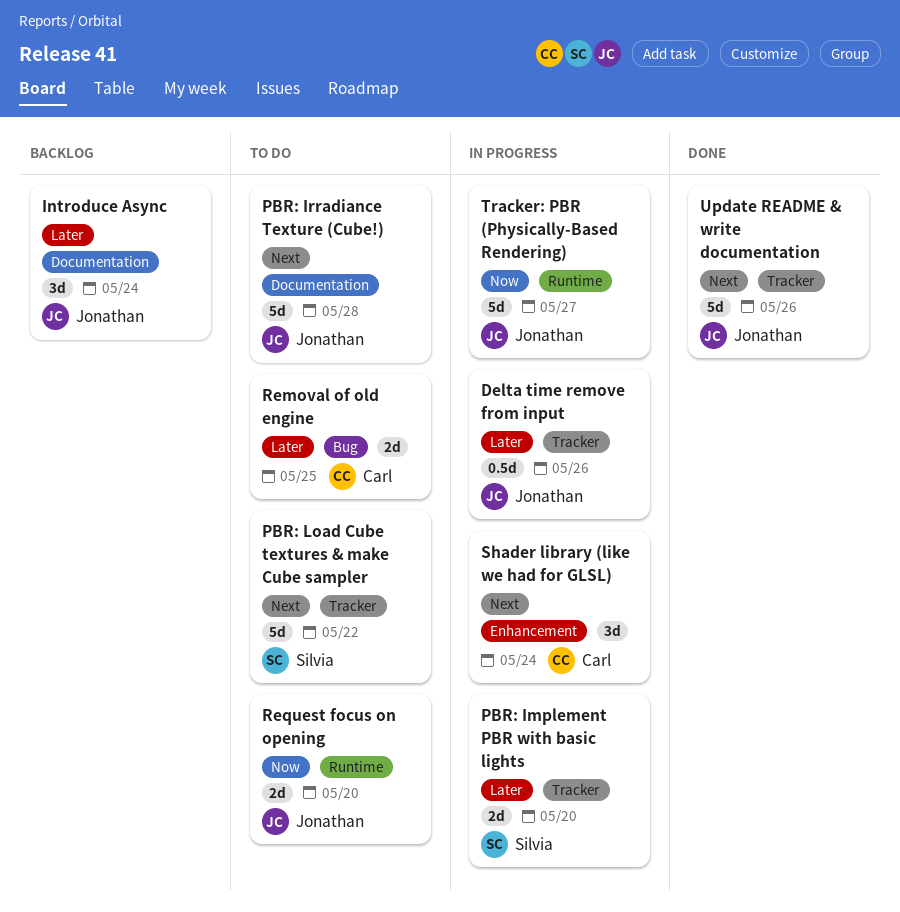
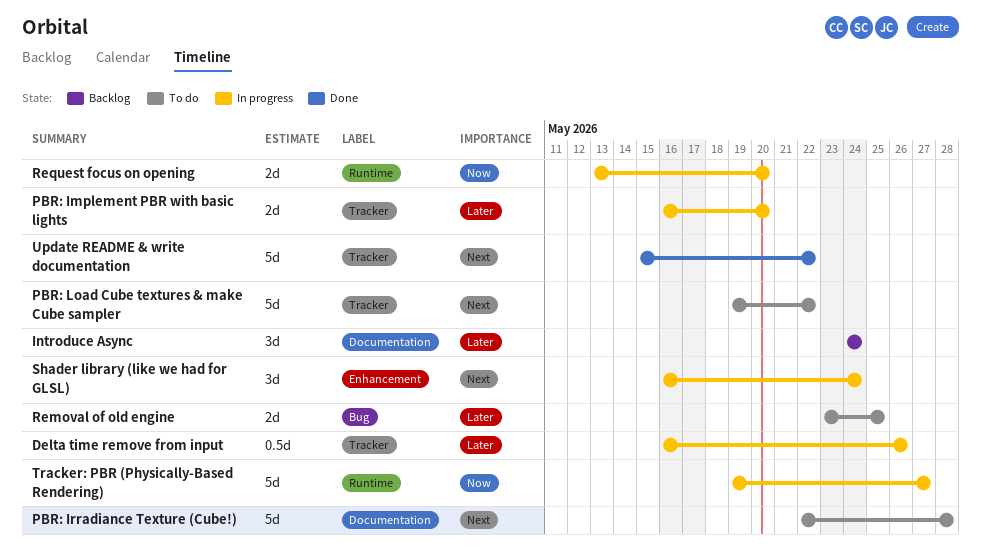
Request focus on opening, status: To do -> In progress
Update README & write documentation, due: May 26 -> May 22

